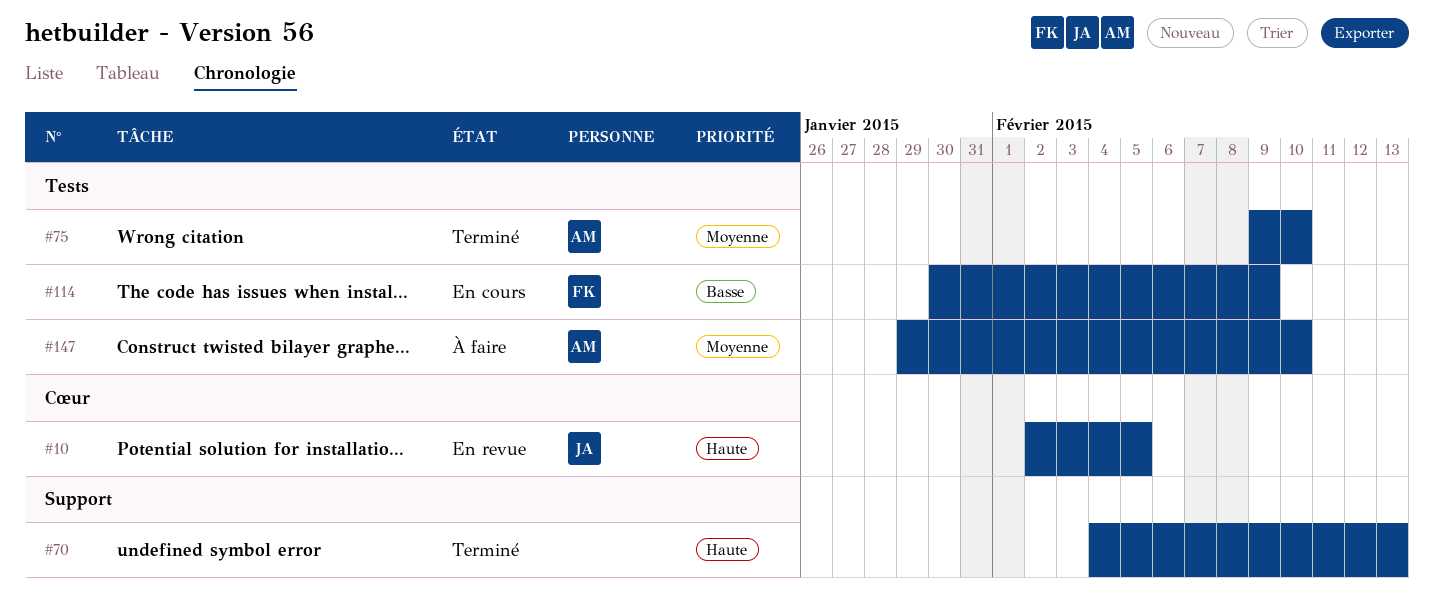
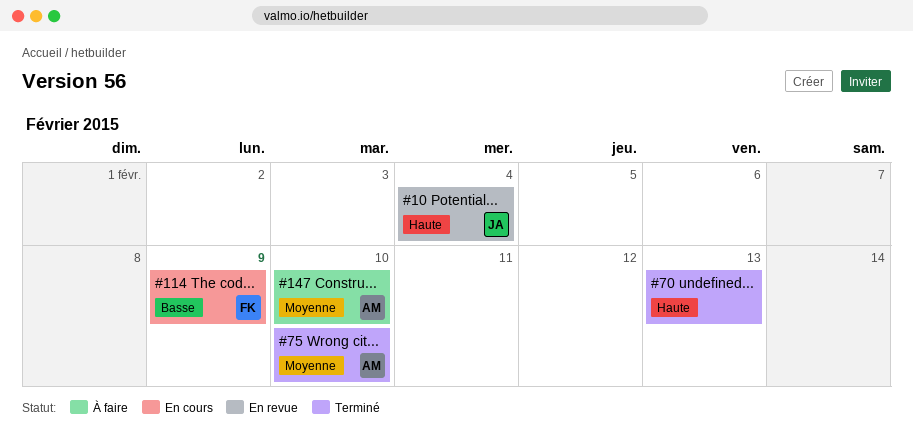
#10, due: Feb 5 -> Feb 4

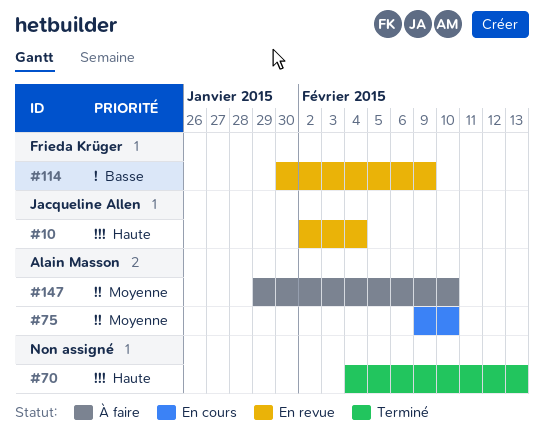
#75, status: Terminé -> En cours
#114, status: En cours -> En revue

